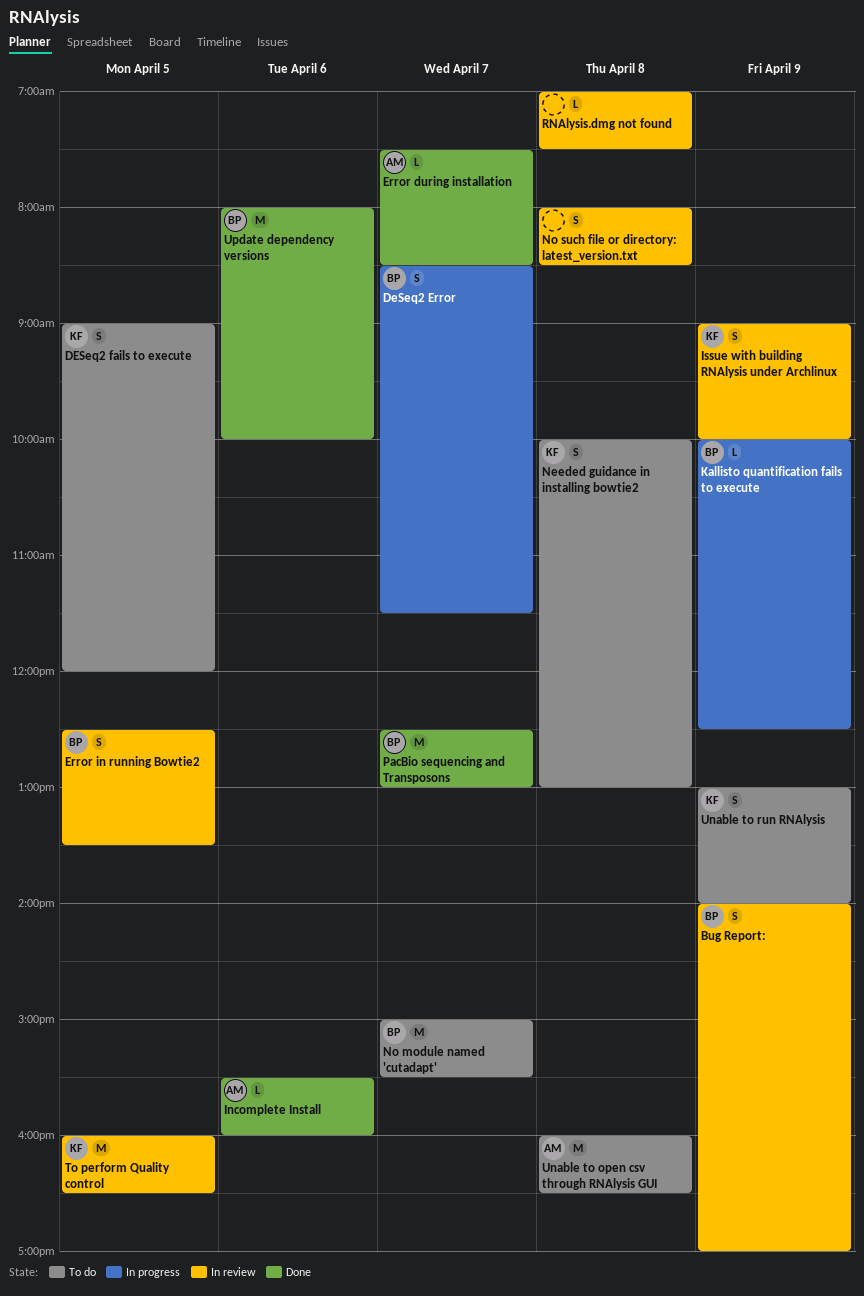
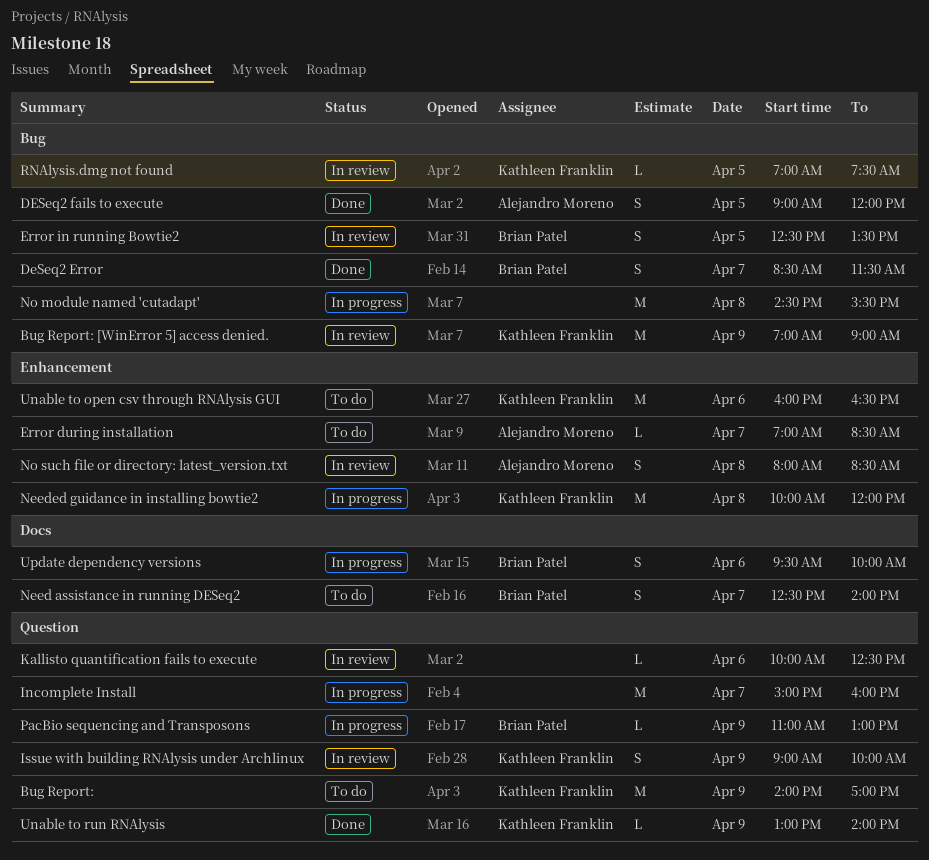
Bug Report:, status: In review -> To do
Bug Report:, owner: Brian Patel -> Kathleen Franklin
Bug Report:, estimate: S -> M
Bug Report: [WinError 5] access denied.: none -> present
DeSeq2 Error, status: In progress -> Done
DESeq2 fails to execute, status: To do -> Done
DESeq2 fails to execute, owner: Kathleen Franklin -> Alejandro Moreno
Error during installation, status: Done -> To do
Error during installation, begins: 07:30 -> 07:00
Incomplete Install, status: Done -> In progress
Incomplete Install, owner: Alejandro Moreno -> none
Incomplete Install, estimate: L -> M
Incomplete Install, day: Apr 6 -> Apr 7
Incomplete Install, begins: 15:30 -> 15:00
Kallisto quantification fails to execute, status: In progress -> In review
Kallisto quantification fails to execute, owner: Brian Patel -> none
Kallisto quantification fails to execute, day: Apr 9 -> Apr 6
Need assistance in running DESeq2: none -> present
Needed guidance in installing bowtie2, status: To do -> In progress
Needed guidance in installing bowtie2, estimate: S -> M
Needed guidance in installing bowtie2, ends: 13:00 -> 12:00
No module named 'cutadapt', status: To do -> In progress
No module named 'cutadapt', owner: Brian Patel -> none
No module named 'cutadapt', day: Apr 7 -> Apr 8
No module named 'cutadapt', begins: 15:00 -> 14:30
No such file or directory: latest_version.txt, owner: none -> Alejandro Moreno
PacBio sequencing and Transposons, status: Done -> In progress
PacBio sequencing and Transposons, estimate: M -> L
PacBio sequencing and Transposons, day: Apr 7 -> Apr 9
PacBio sequencing and Transposons, begins: 12:30 -> 11:00
RNAlysis.dmg not found, owner: none -> Kathleen Franklin
RNAlysis.dmg not found, day: Apr 8 -> Apr 5
To perform Quality control: present -> none
Unable to open csv through RNAlysis GUI, owner: Alejandro Moreno -> Kathleen Franklin
Unable to open csv through RNAlysis GUI, day: Apr 8 -> Apr 6
Unable to run RNAlysis, status: To do -> Done
Unable to run RNAlysis, estimate: S -> L
Update dependency versions, status: Done -> In progress
Update dependency versions, estimate: M -> S
Update dependency versions, begins: 08:00 -> 09:30

